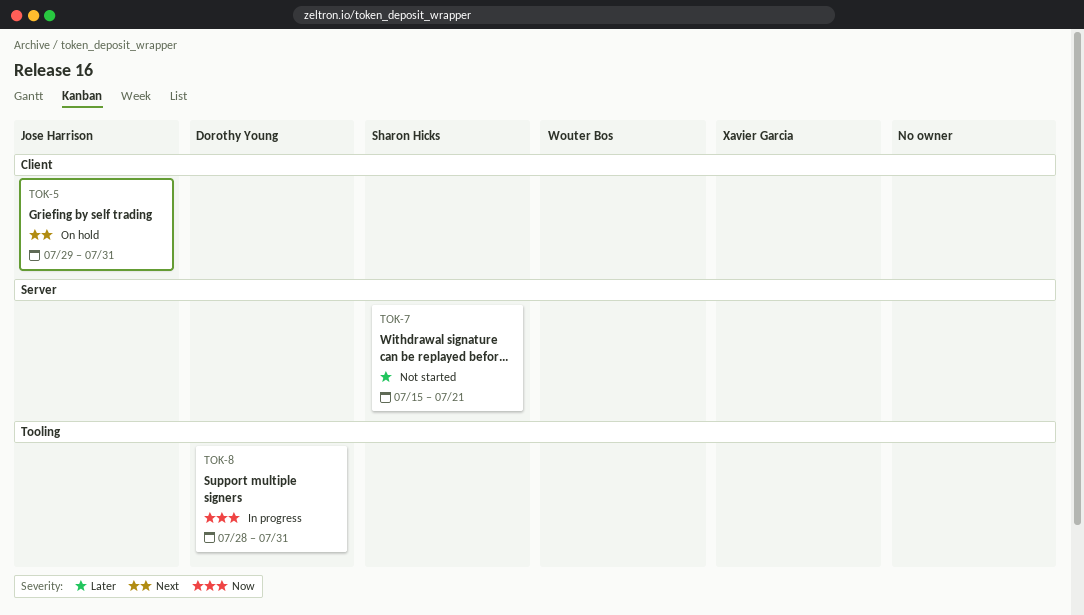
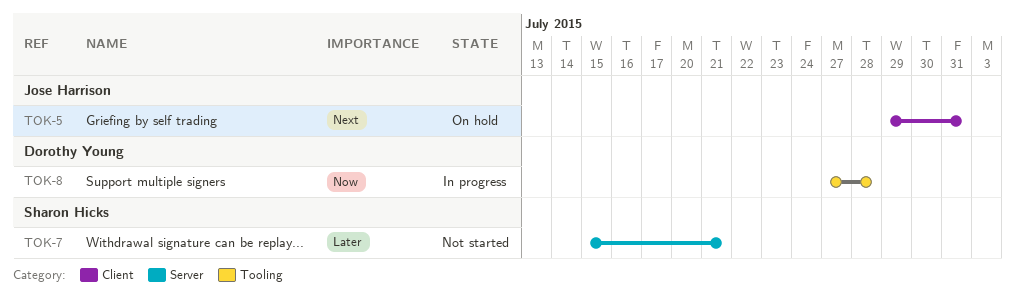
TOK-8, start: Jul 28 -> Jul 27
TOK-8, due: Jul 31 -> Jul 28

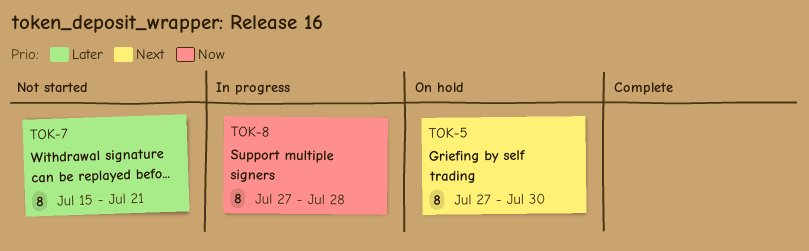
TOK-5, start: Jul 29 -> Jul 27
TOK-5, due: Jul 31 -> Jul 30

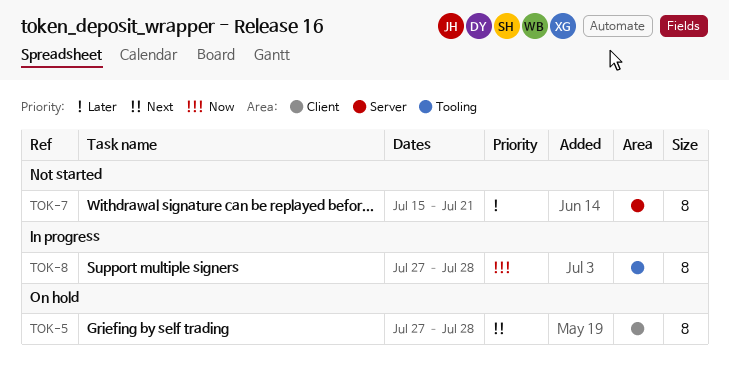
TOK-5, due: Jul 30 -> Jul 28

